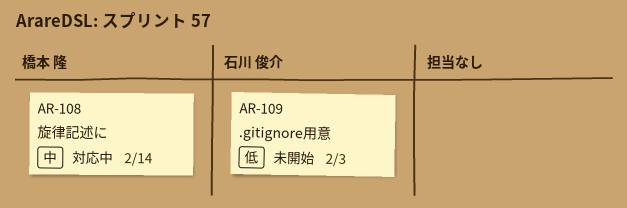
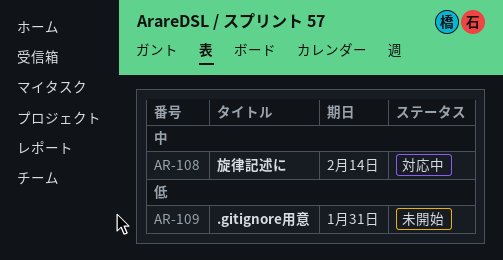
AR-109, due: Feb 3 -> Jan 31

